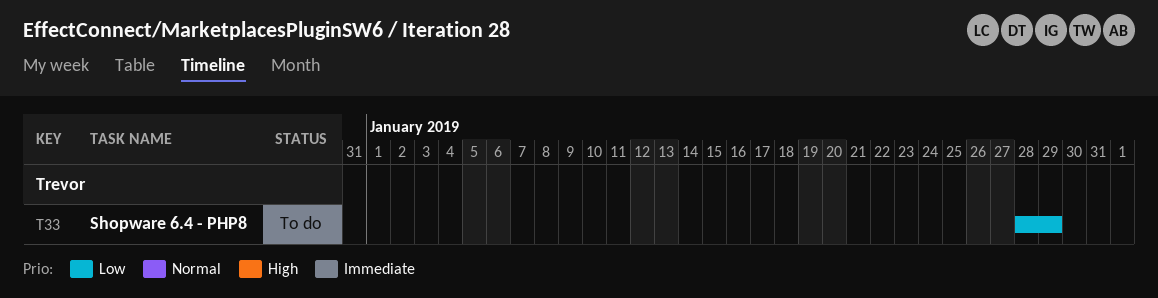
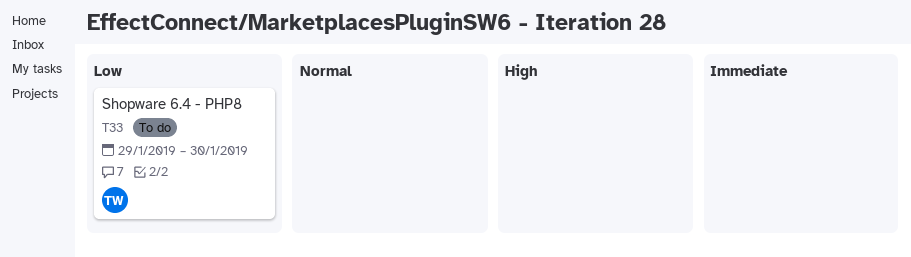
T33, start: Jan 28 -> Jan 29
T33, due: Jan 29 -> Jan 30

